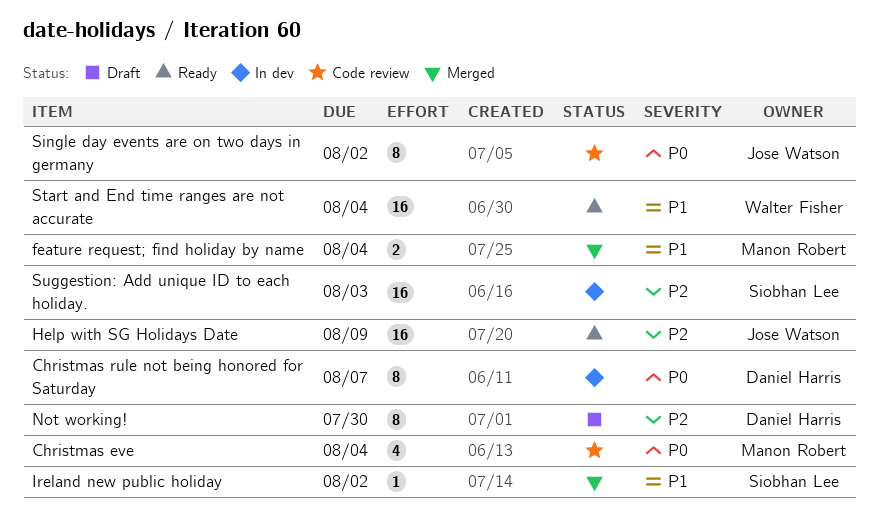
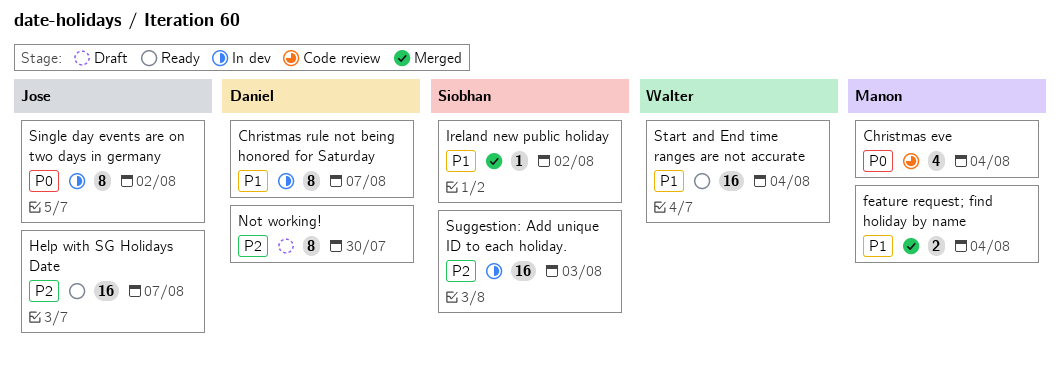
Christmas rule not being honored for Saturday, priority: P0 -> P1
Help with SG Holidays Date, due: Aug 9 -> Aug 7
Single day events are on two days in germany, status: Code review -> In dev

